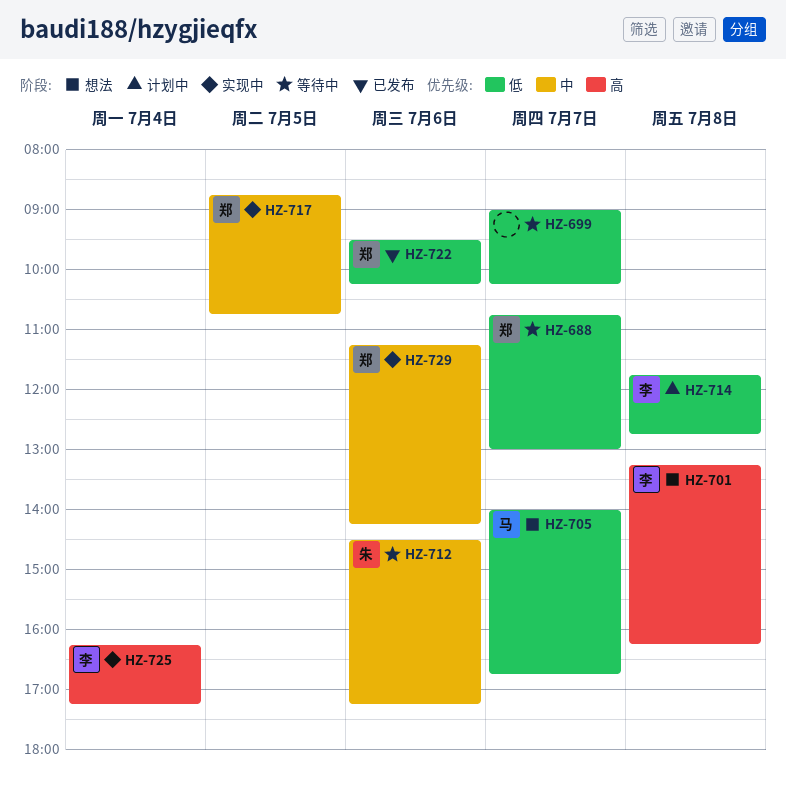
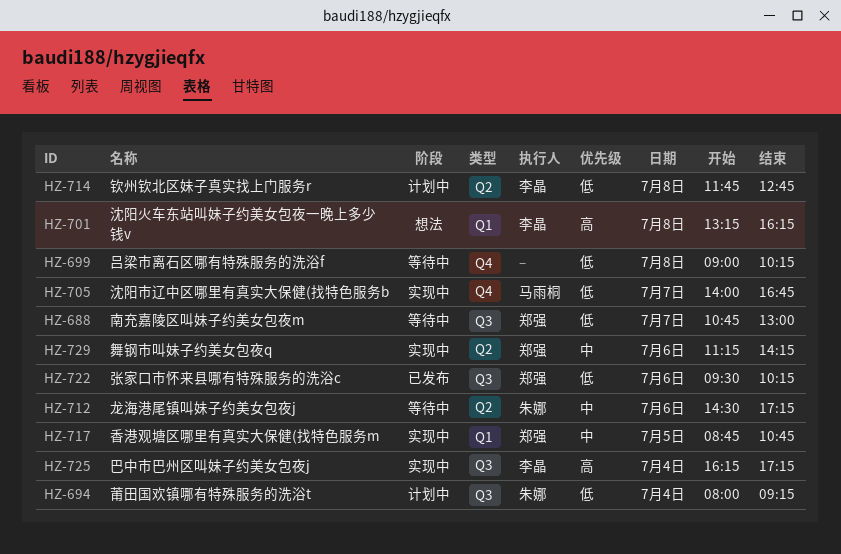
HZ-694: none -> present
HZ-699, day: Jul 7 -> Jul 8
HZ-705, status: 想法 -> 实现中

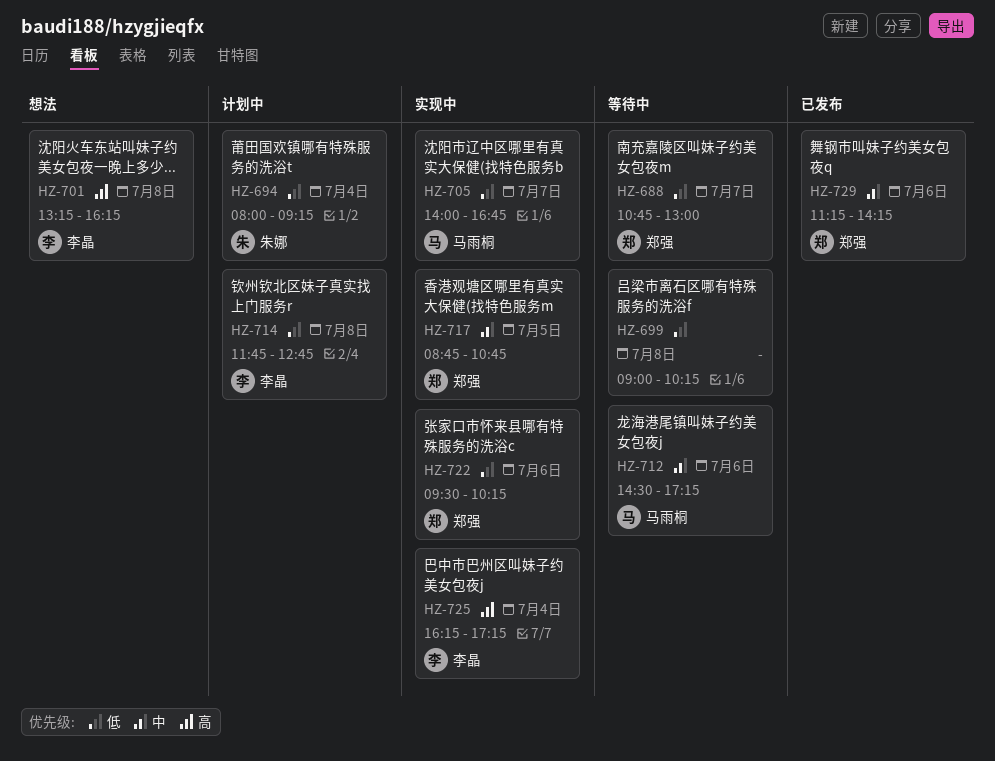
HZ-712, owner: 朱娜 -> 马雨桐
HZ-722, status: 已发布 -> 实现中
HZ-729, status: 实现中 -> 已发布

